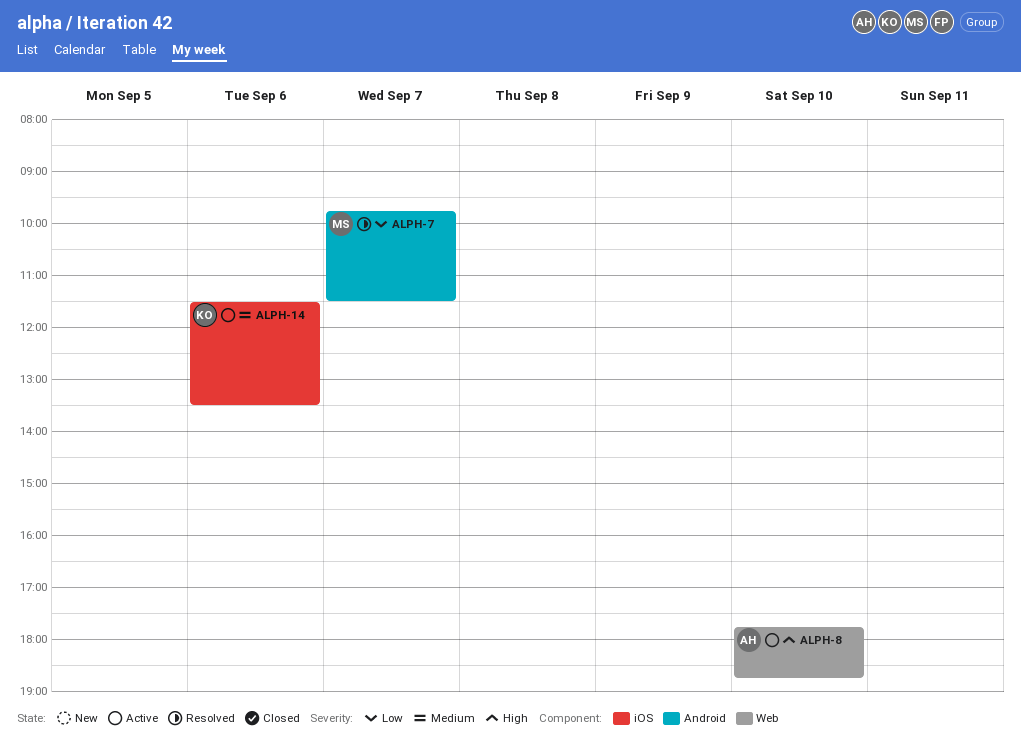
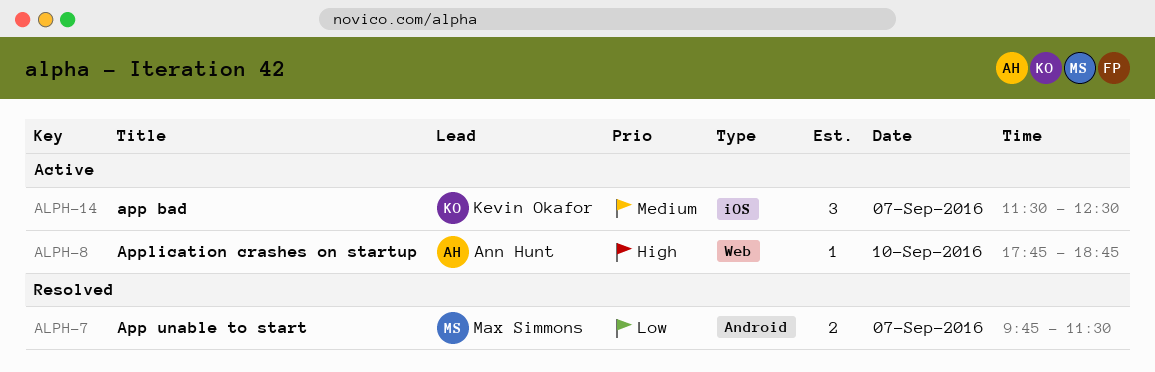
ALPH-14, day: Sep 6 -> Sep 7
ALPH-14, ends: 13:30 -> 12:30

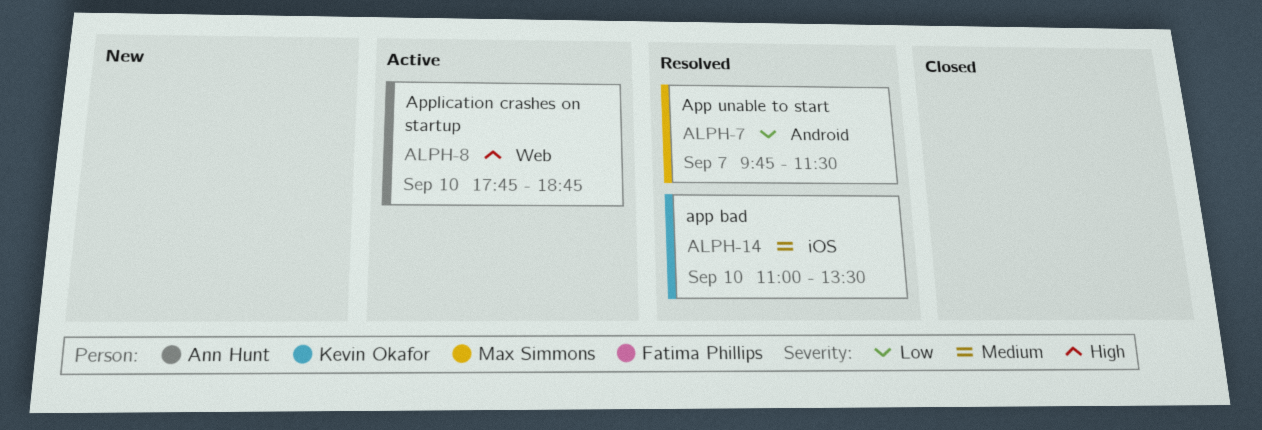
ALPH-14, status: Active -> Resolved
ALPH-14, day: Sep 7 -> Sep 10
ALPH-14, begins: 11:30 -> 11:00
ALPH-14, ends: 12:30 -> 13:30

